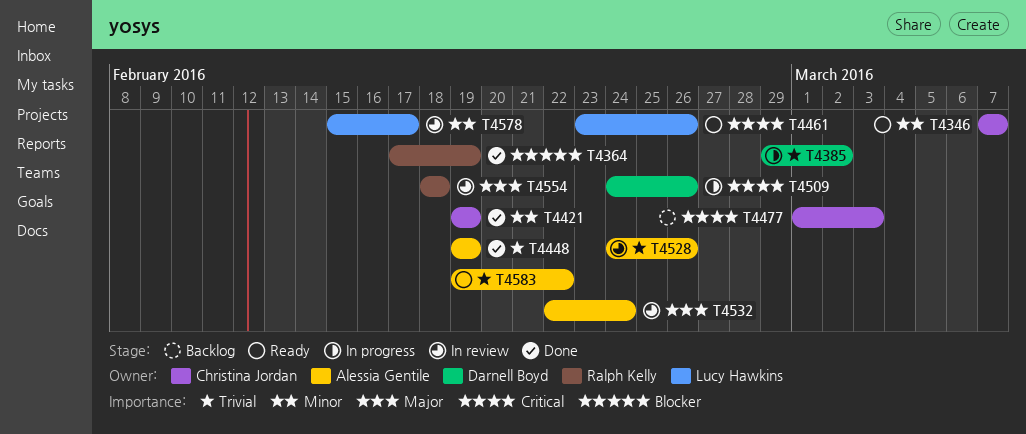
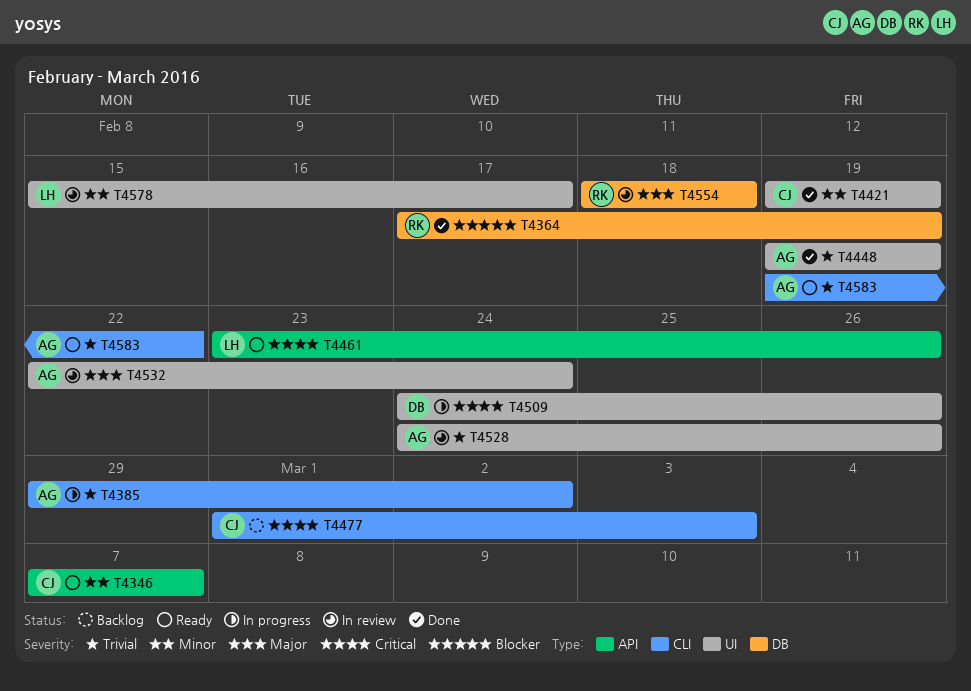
T4385, owner: Darnell Boyd -> Alessia Gentile

